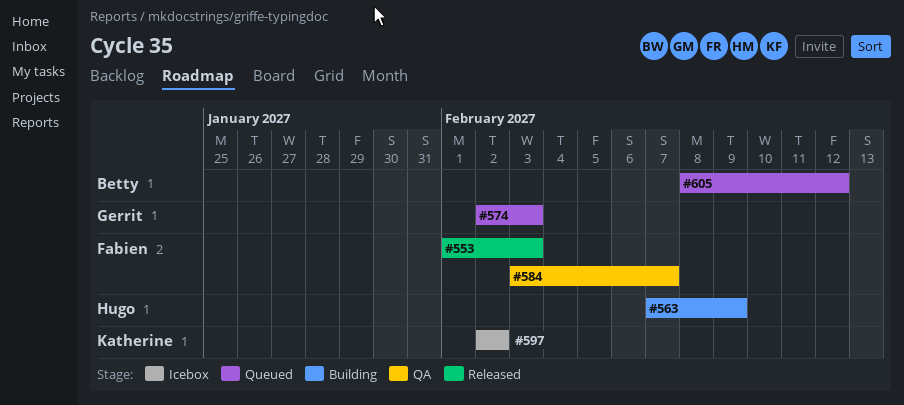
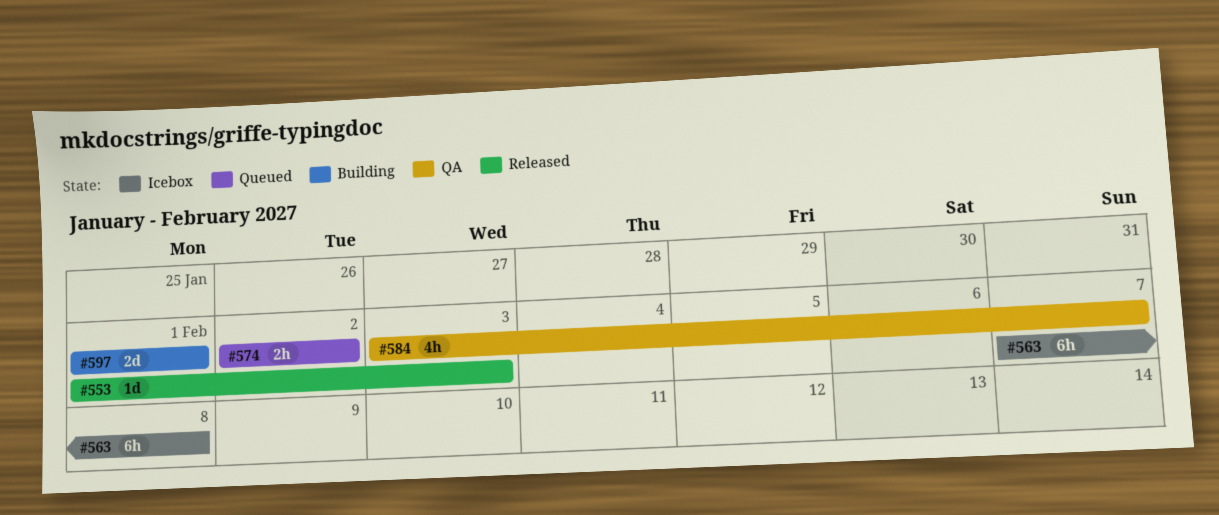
#563, status: Building -> Icebox
#563, due: Feb 9 -> Feb 8
#574, due: Feb 3 -> Feb 2
#597, status: Icebox -> Building
#597, start: Feb 2 -> Feb 1
#597, due: Feb 2 -> Feb 1
#605: present -> none

